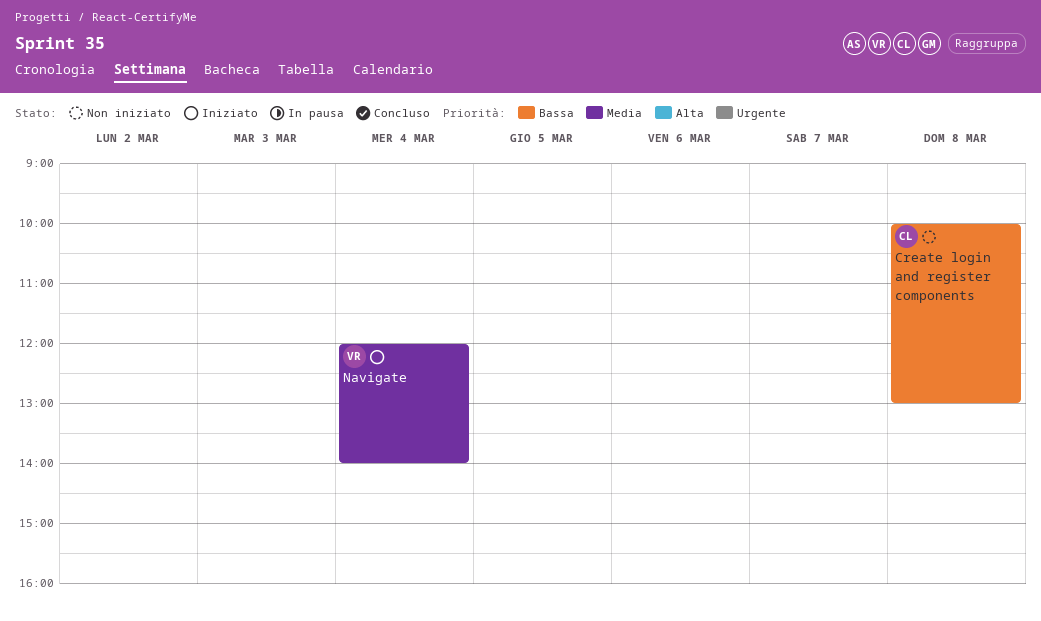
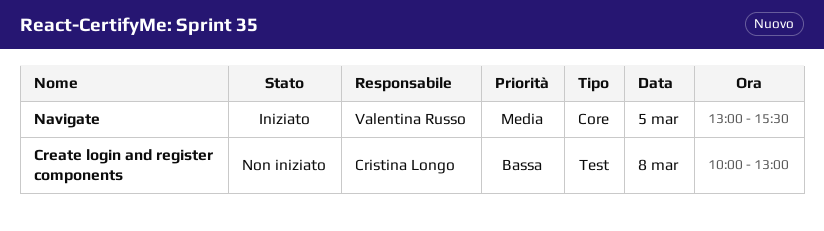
Navigate, day: Mar 4 -> Mar 5
Navigate, begins: 12:00 -> 13:00
Navigate, ends: 14:00 -> 15:30

